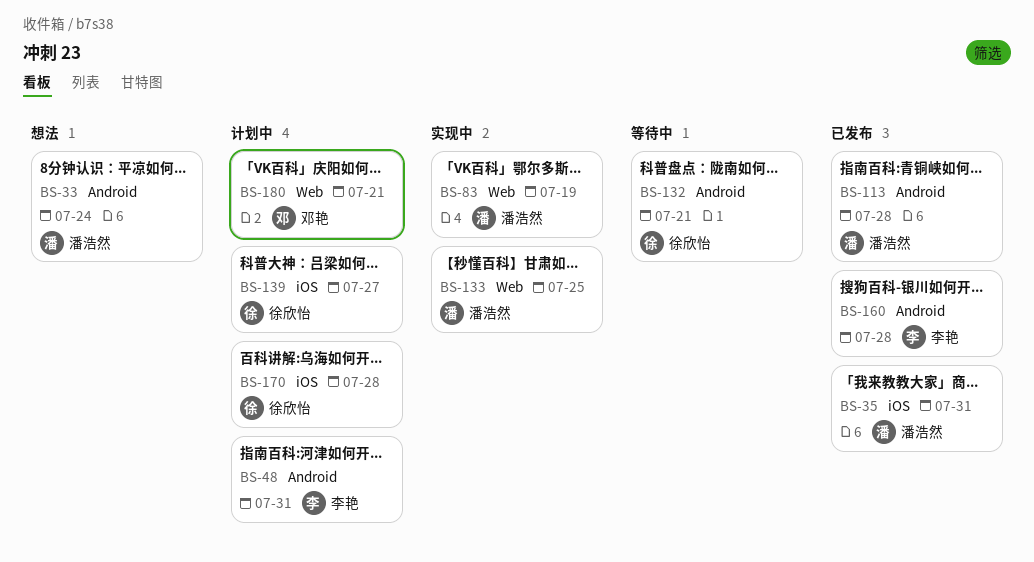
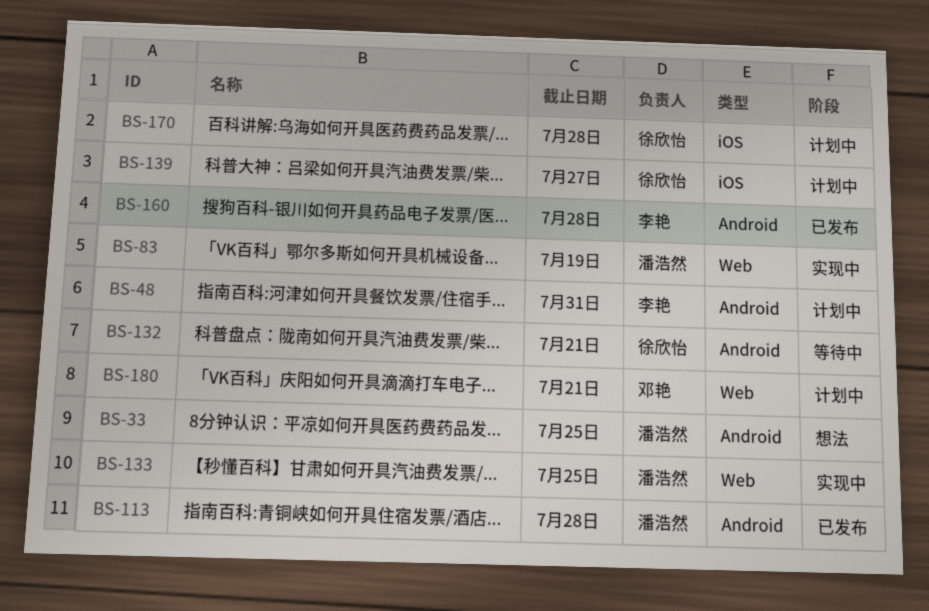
BS-33, due: Jul 24 -> Jul 25
BS-35: present -> none

